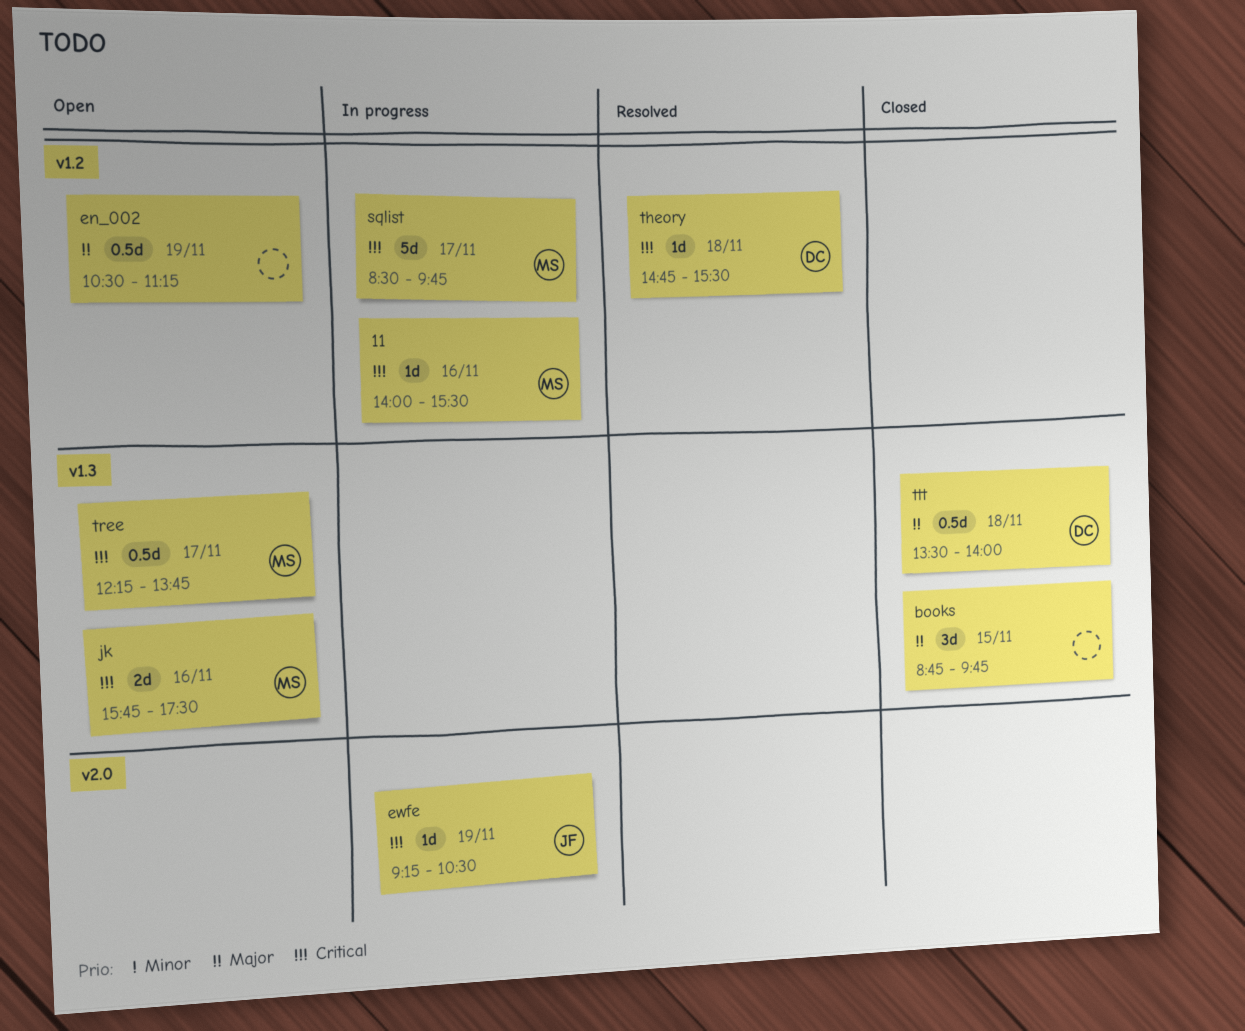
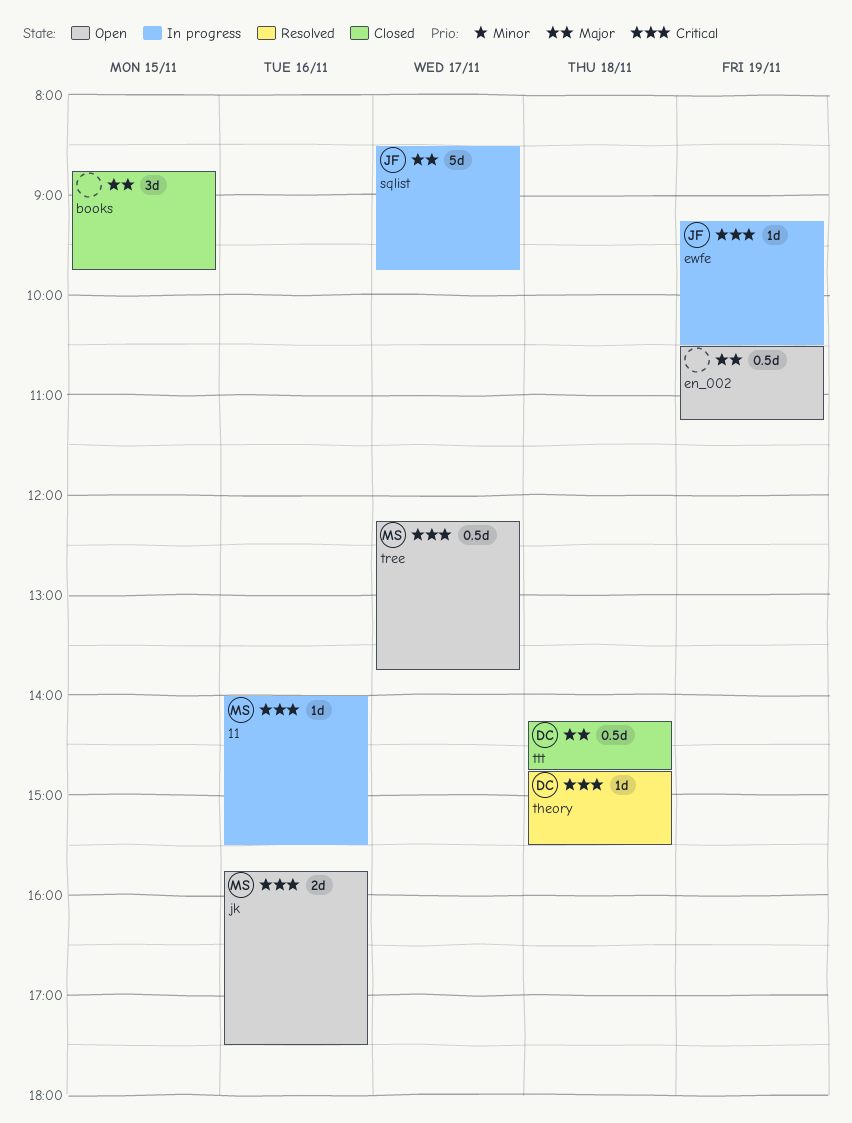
sqlist, owner: MS -> JF
sqlist, priority: Critical -> Major
ttt, begins: 13:30 -> 14:15
ttt, ends: 14:00 -> 14:45

